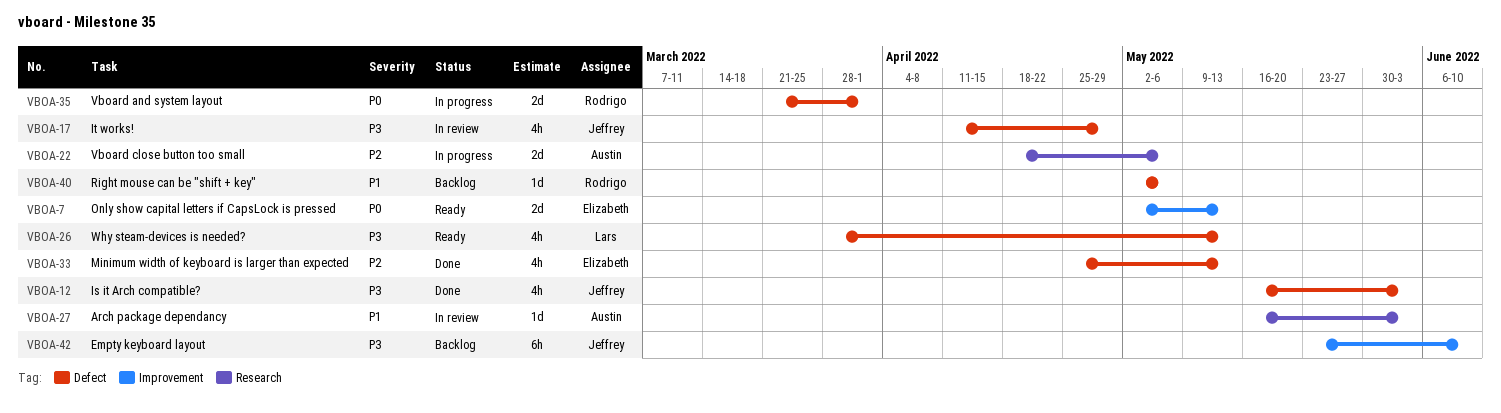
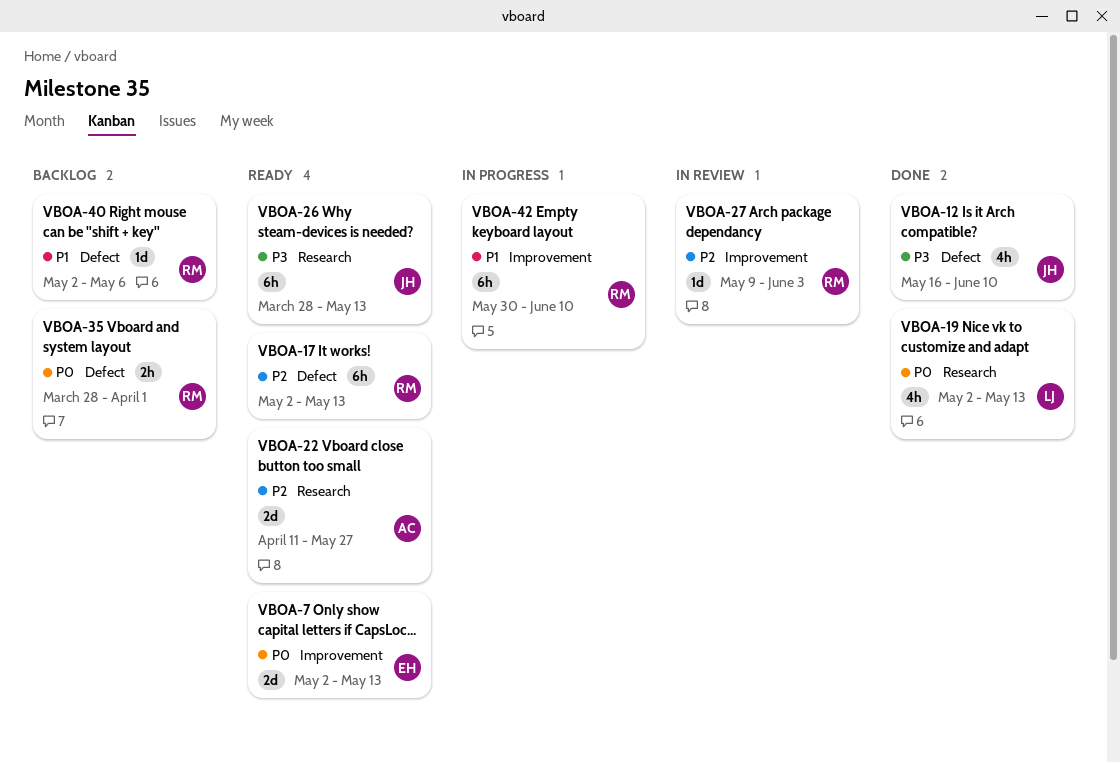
VBOA-12, due: Jun 3 -> Jun 10
VBOA-17, status: In review -> Ready
VBOA-17, owner: Jeffrey -> Rodrigo
VBOA-17, priority: P3 -> P2
VBOA-17, estimate: 4h -> 6h
VBOA-17, start: Apr 11 -> May 2
VBOA-17, due: Apr 29 -> May 13
VBOA-19: none -> present
VBOA-22, status: In progress -> Ready
VBOA-22, start: Apr 18 -> Apr 11
VBOA-22, due: May 6 -> May 27
VBOA-26, owner: Lars -> Jeffrey
VBOA-26, label: Defect -> Research
VBOA-26, estimate: 4h -> 6h
VBOA-27, owner: Austin -> Rodrigo
VBOA-27, priority: P1 -> P2
VBOA-27, label: Research -> Improvement
VBOA-27, start: May 16 -> May 9
VBOA-33: present -> none
VBOA-35, status: In progress -> Backlog
VBOA-35, estimate: 2d -> 2h
VBOA-35, start: Mar 21 -> Mar 28
VBOA-42, status: Backlog -> In progress
VBOA-42, owner: Jeffrey -> Rodrigo
VBOA-42, priority: P3 -> P1
VBOA-42, start: May 23 -> May 30

